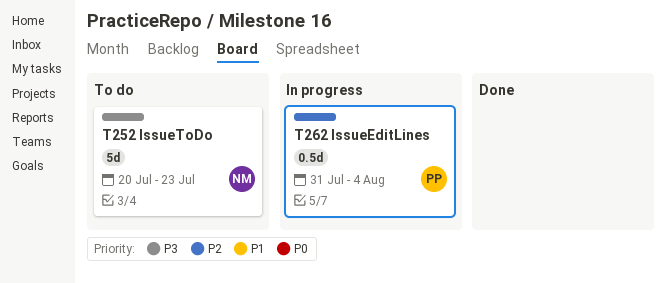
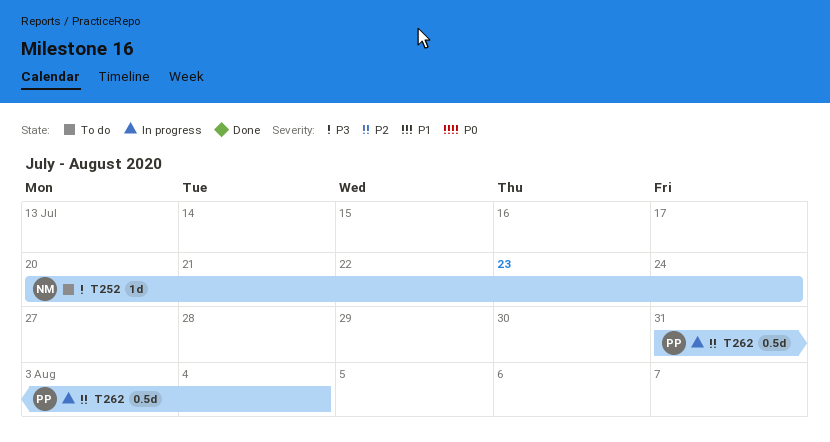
T252, estimate: 5d -> 1d
T252, due: Jul 23 -> Jul 24

